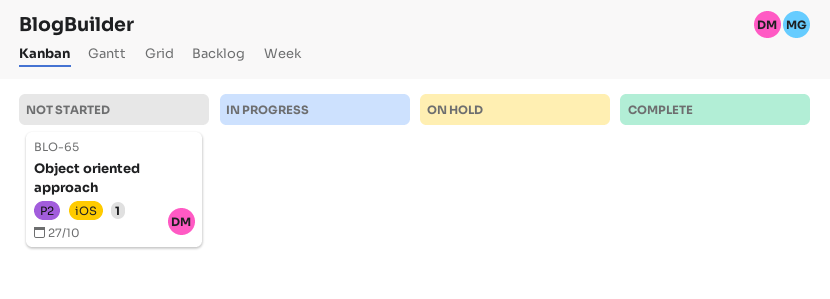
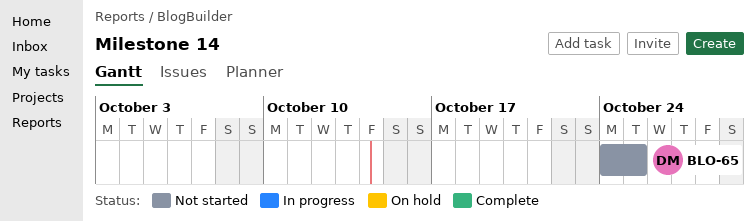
BLO-65, due: Oct 27 -> Oct 25

